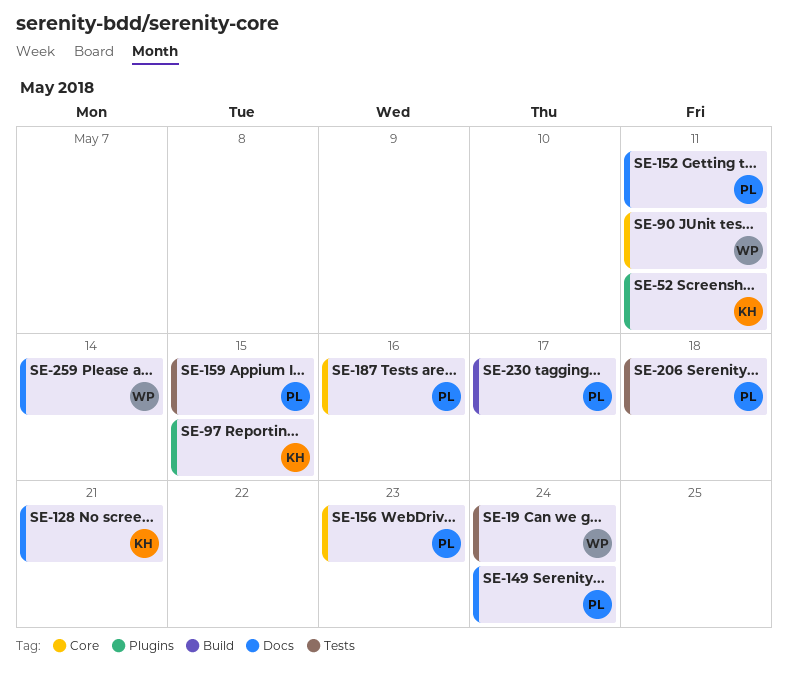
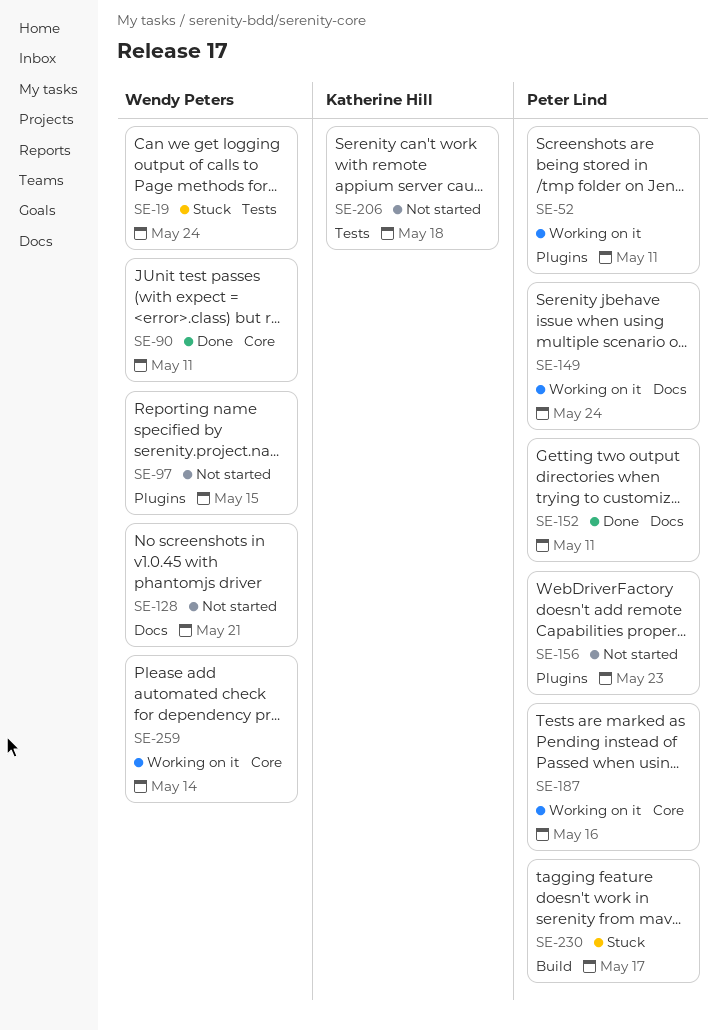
SE-52, owner: Katherine Hill -> Peter Lind
SE-97, owner: Katherine Hill -> Wendy Peters
SE-128, owner: Katherine Hill -> Wendy Peters
SE-156, label: Core -> Plugins
SE-159: present -> none
SE-206, owner: Peter Lind -> Katherine Hill
SE-259, label: Docs -> Core

